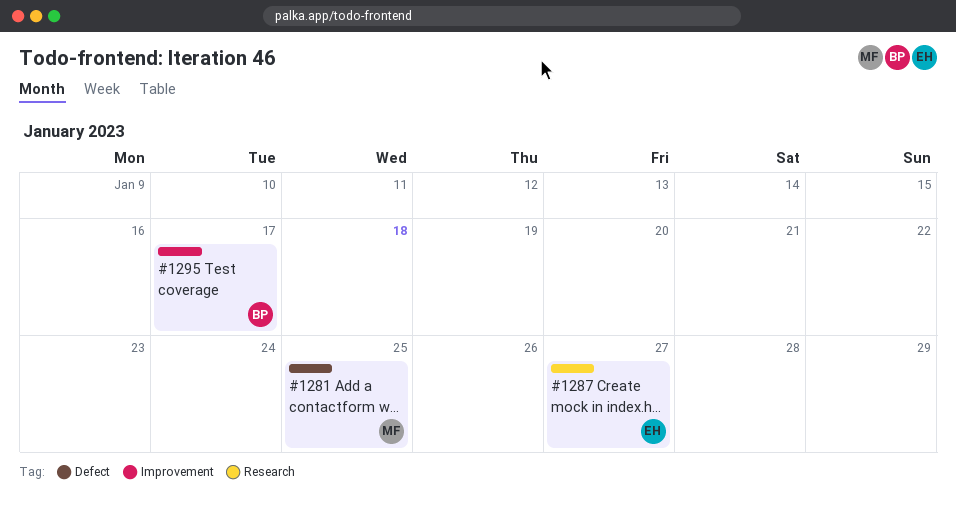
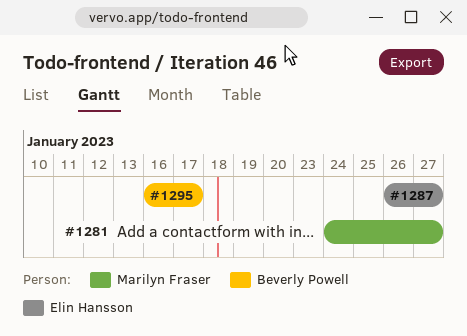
#1281, due: Jan 25 -> Jan 27

